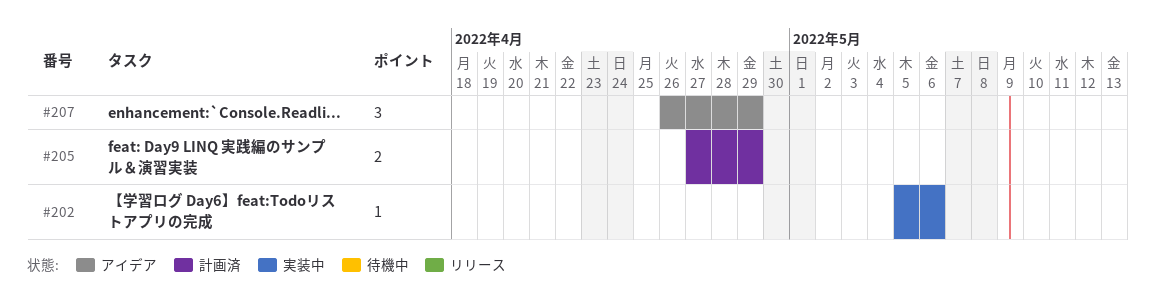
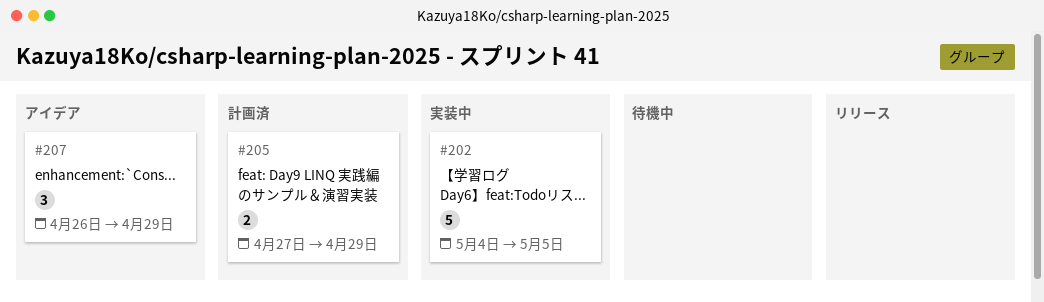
#202, estimate: 1 -> 5
#202, start: May 5 -> May 4
#202, due: May 6 -> May 5

